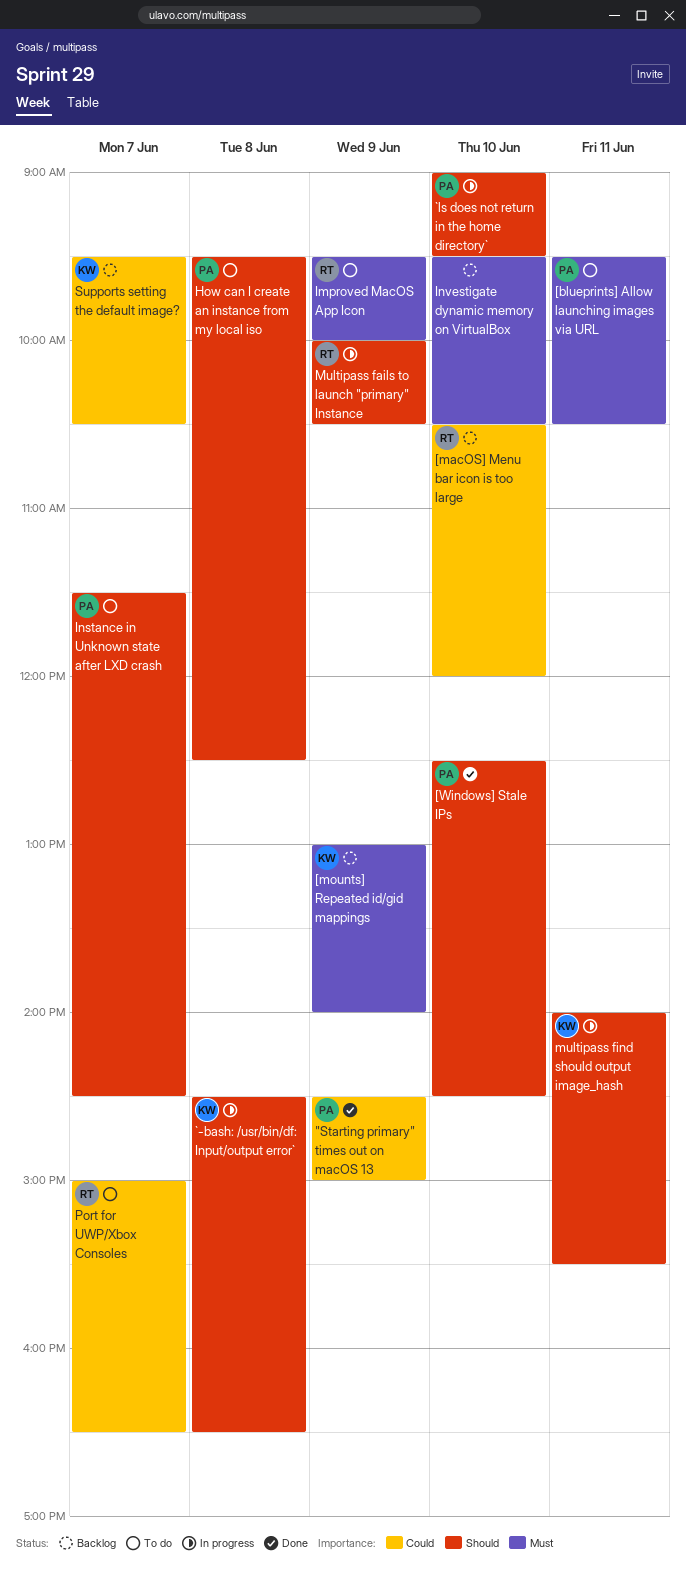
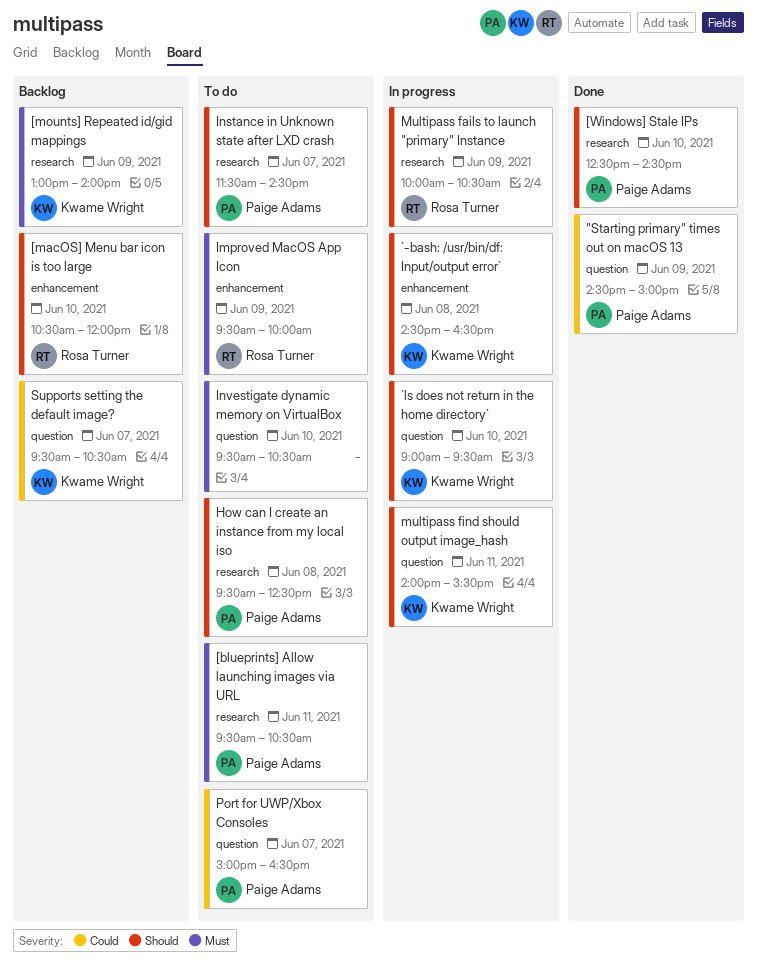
[macOS] Menu bar icon is too large, priority: Could -> Should
`ls does not return in the home directory`, owner: Paige Adams -> Kwame Wright
Investigate dynamic memory on VirtualBox, status: Backlog -> To do
Port for UWP/Xbox Consoles, owner: Rosa Turner -> Paige Adams

